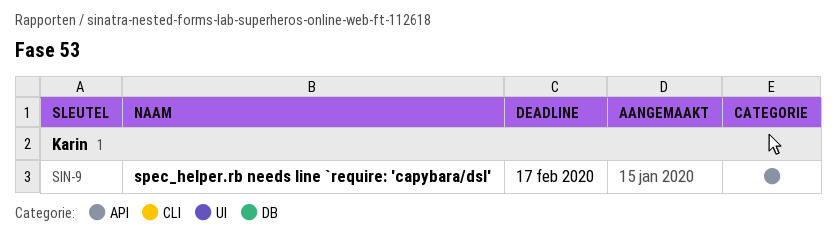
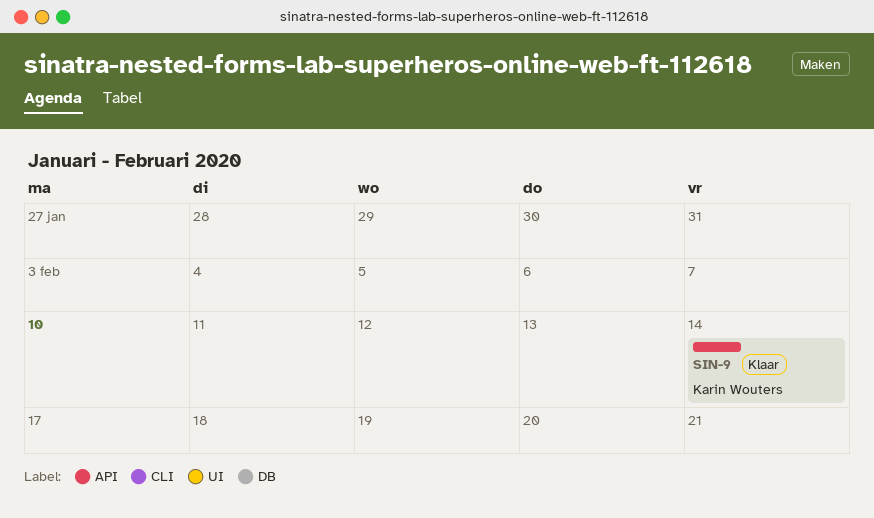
SIN-9, due: Feb 17 -> Feb 14

